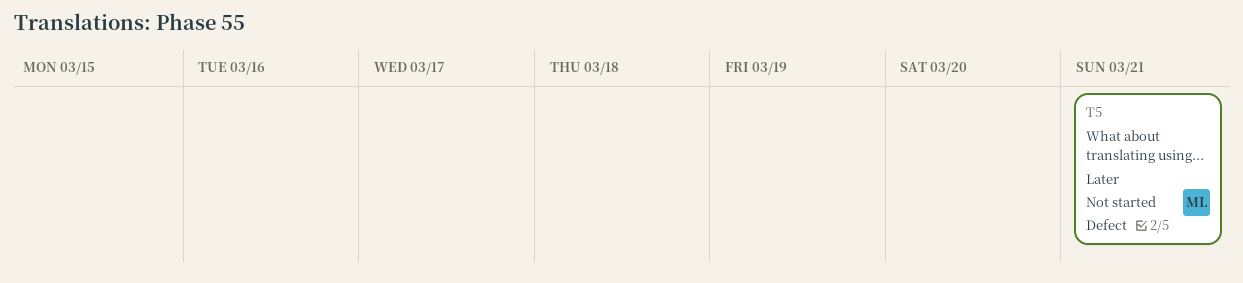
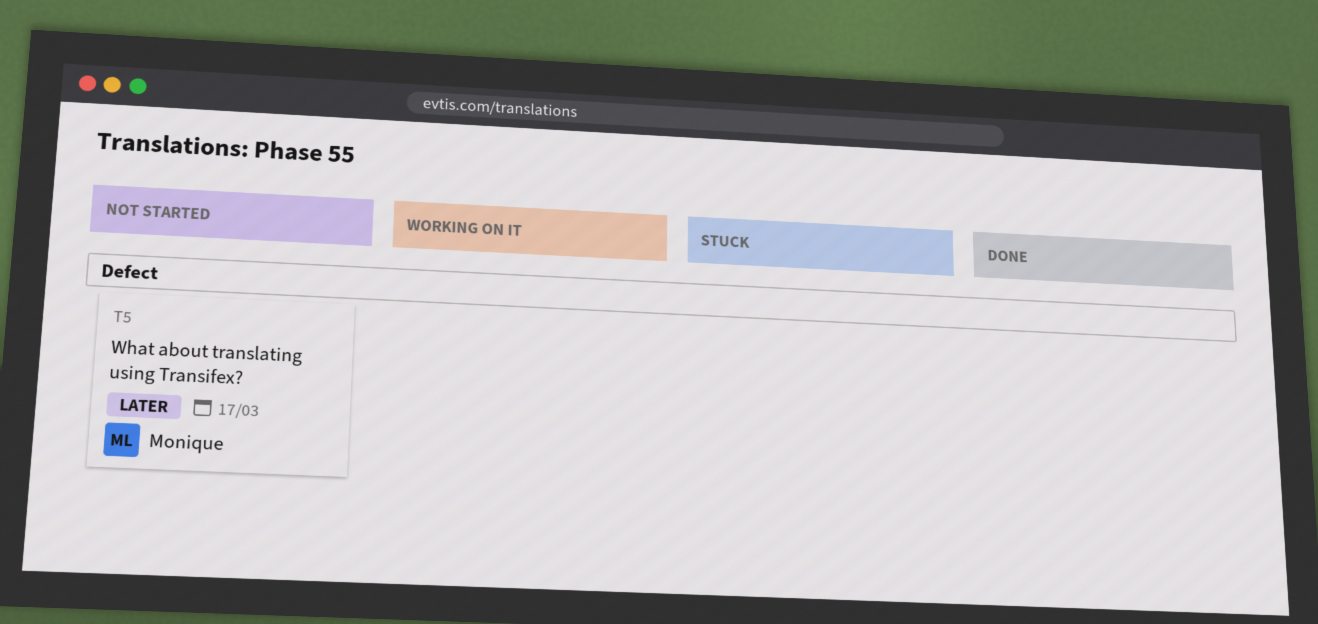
T5, due: Mar 21 -> Mar 17

